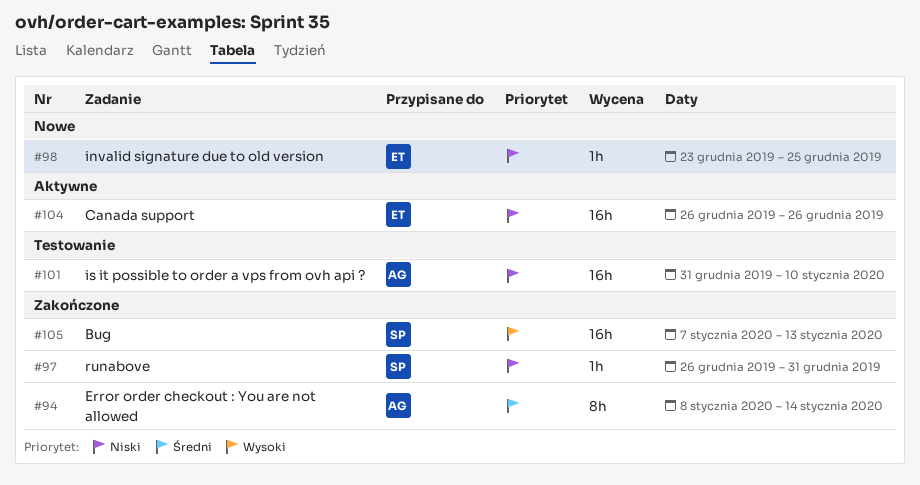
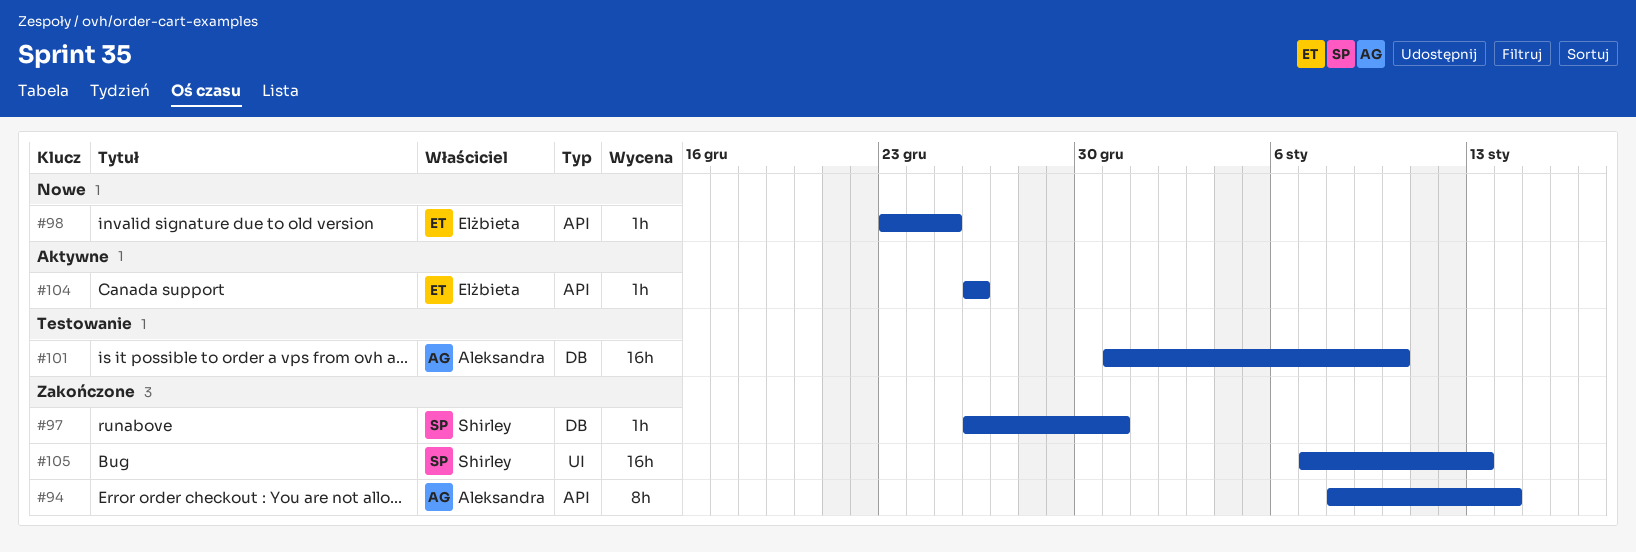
#104, estimate: 16h -> 1h

